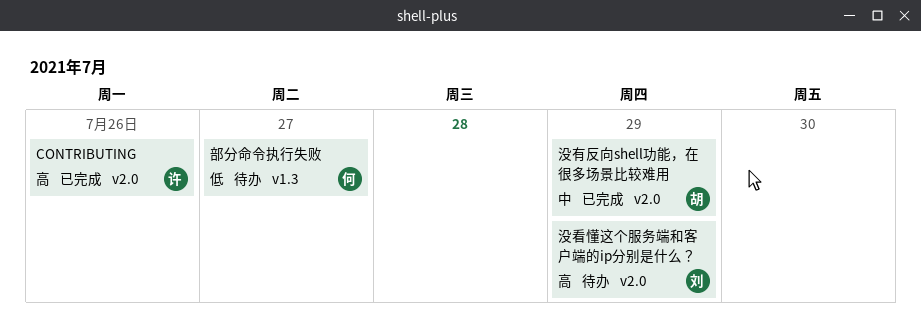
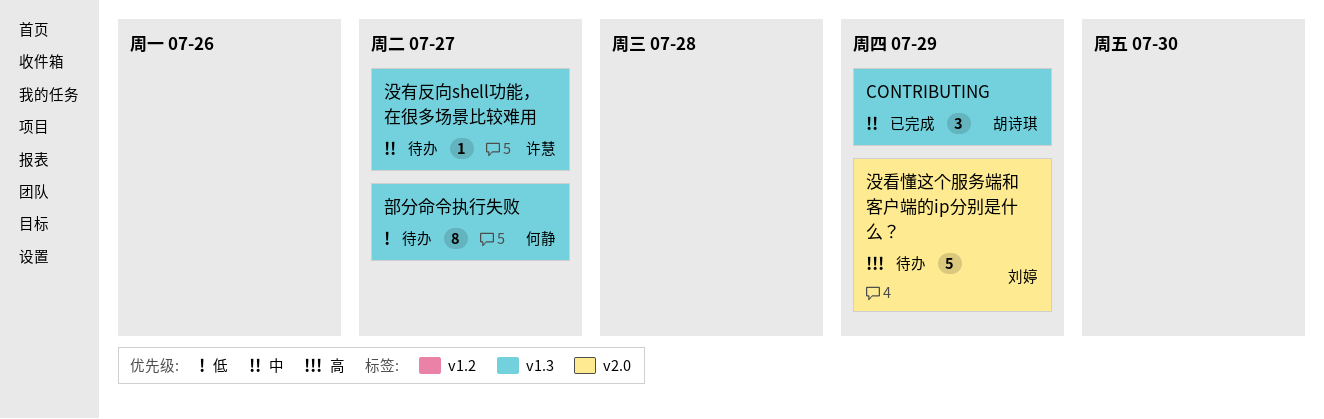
CONTRIBUTING, owner: 许慧 -> 胡诗琪
CONTRIBUTING, priority: 高 -> 中
CONTRIBUTING, label: v2.0 -> v1.3
CONTRIBUTING, due: Jul 26 -> Jul 29
没有反向shell功能，在很多场景比较难用, status: 已完成 -> 待办
没有反向shell功能，在很多场景比较难用, owner: 胡诗琪 -> 许慧
没有反向shell功能，在很多场景比较难用, label: v2.0 -> v1.3
没有反向shell功能，在很多场景比较难用, due: Jul 29 -> Jul 27

